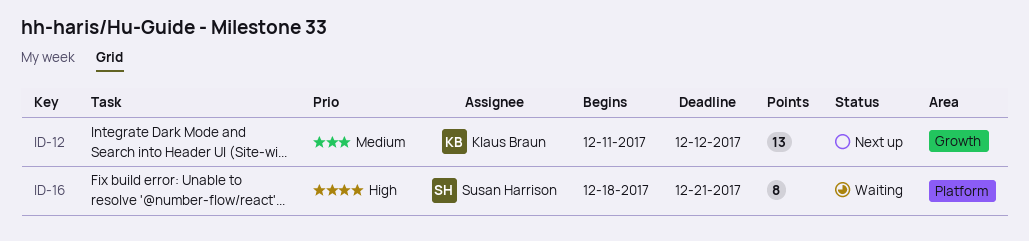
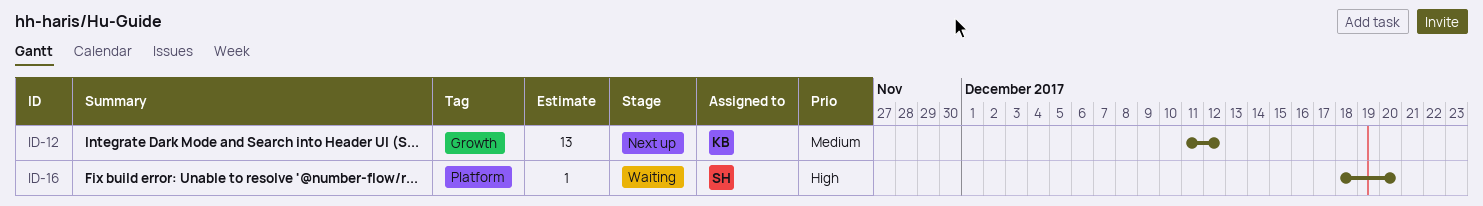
ID-16, estimate: 8 -> 1
ID-16, due: Dec 21 -> Dec 20

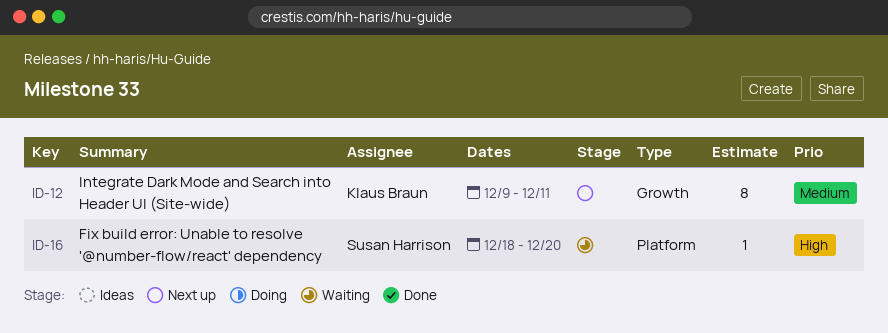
ID-12, estimate: 13 -> 8
ID-12, start: Dec 11 -> Dec 9
ID-12, due: Dec 12 -> Dec 11

